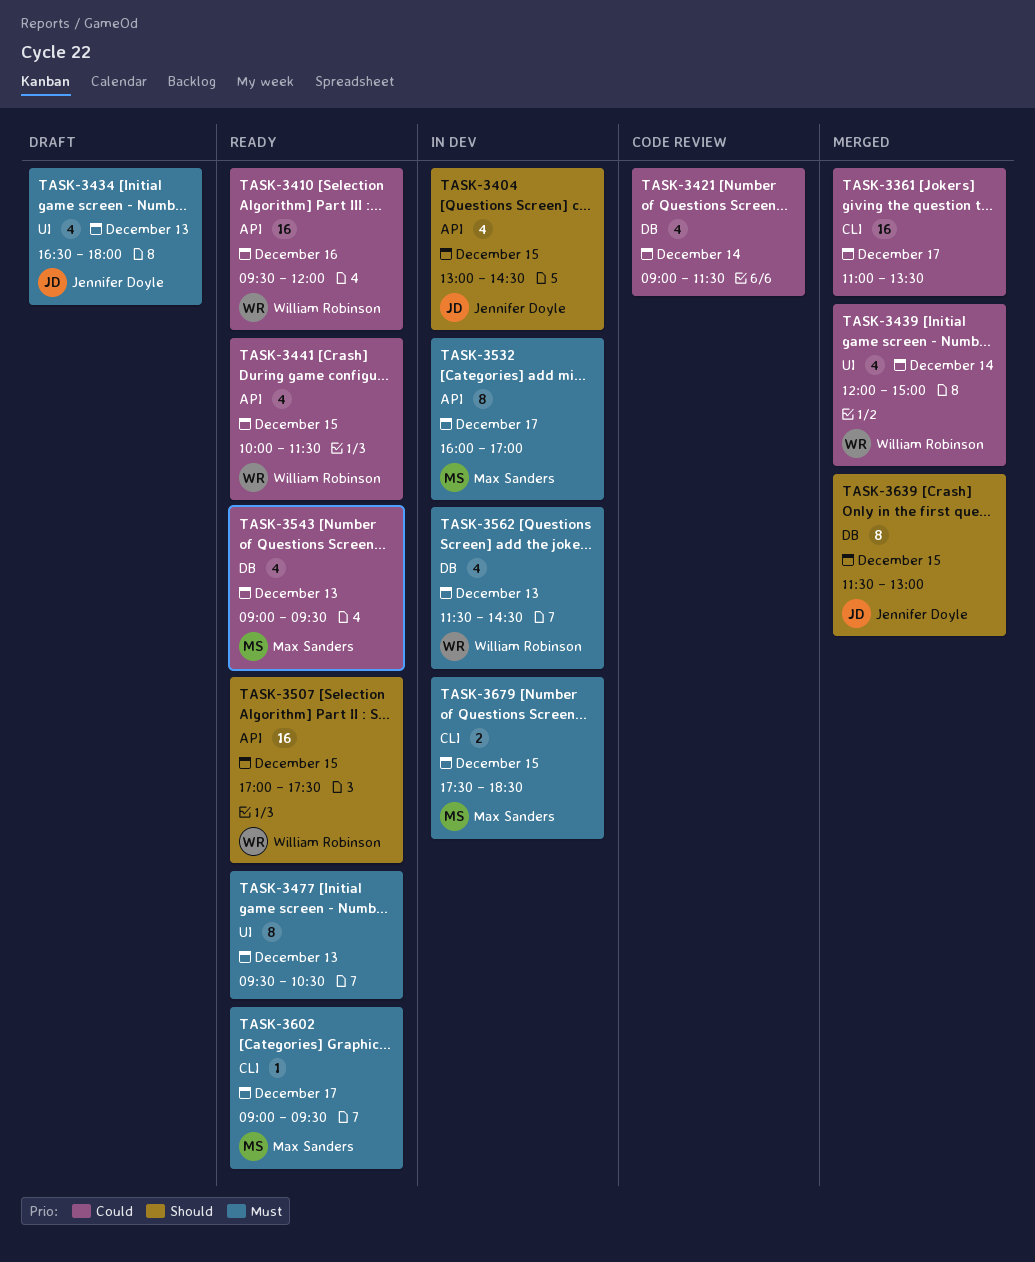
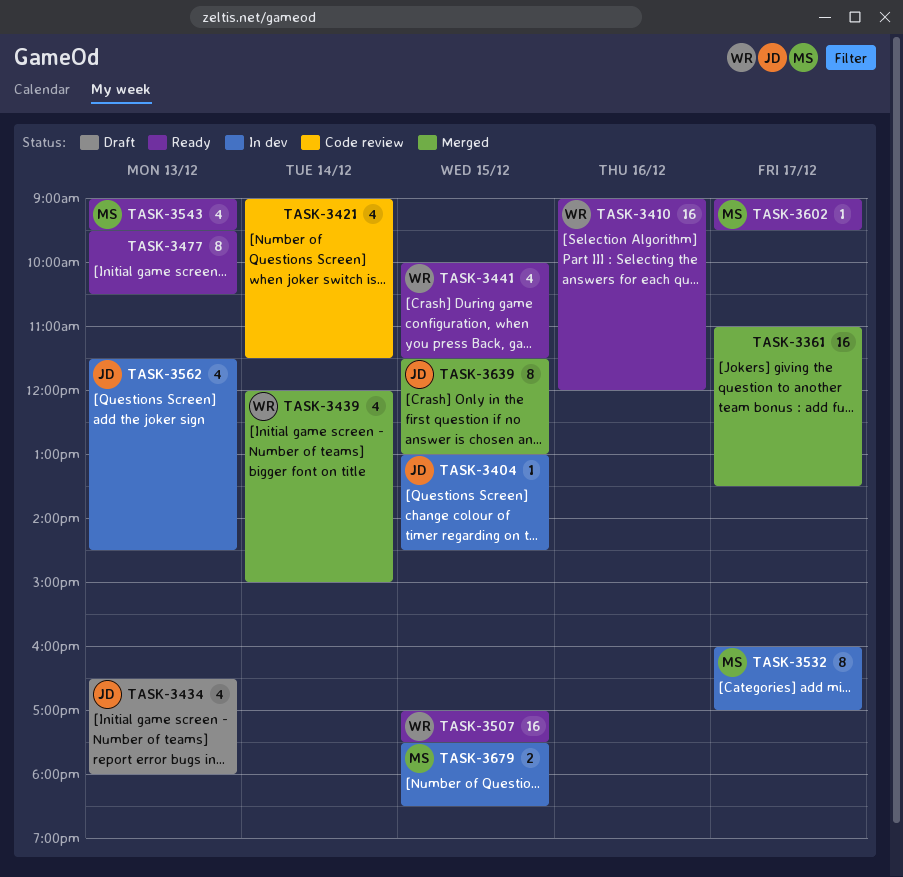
TASK-3404, estimate: 4 -> 1
TASK-3410, begins: 09:30 -> 09:00
TASK-3562, owner: William Robinson -> Jennifer Doyle

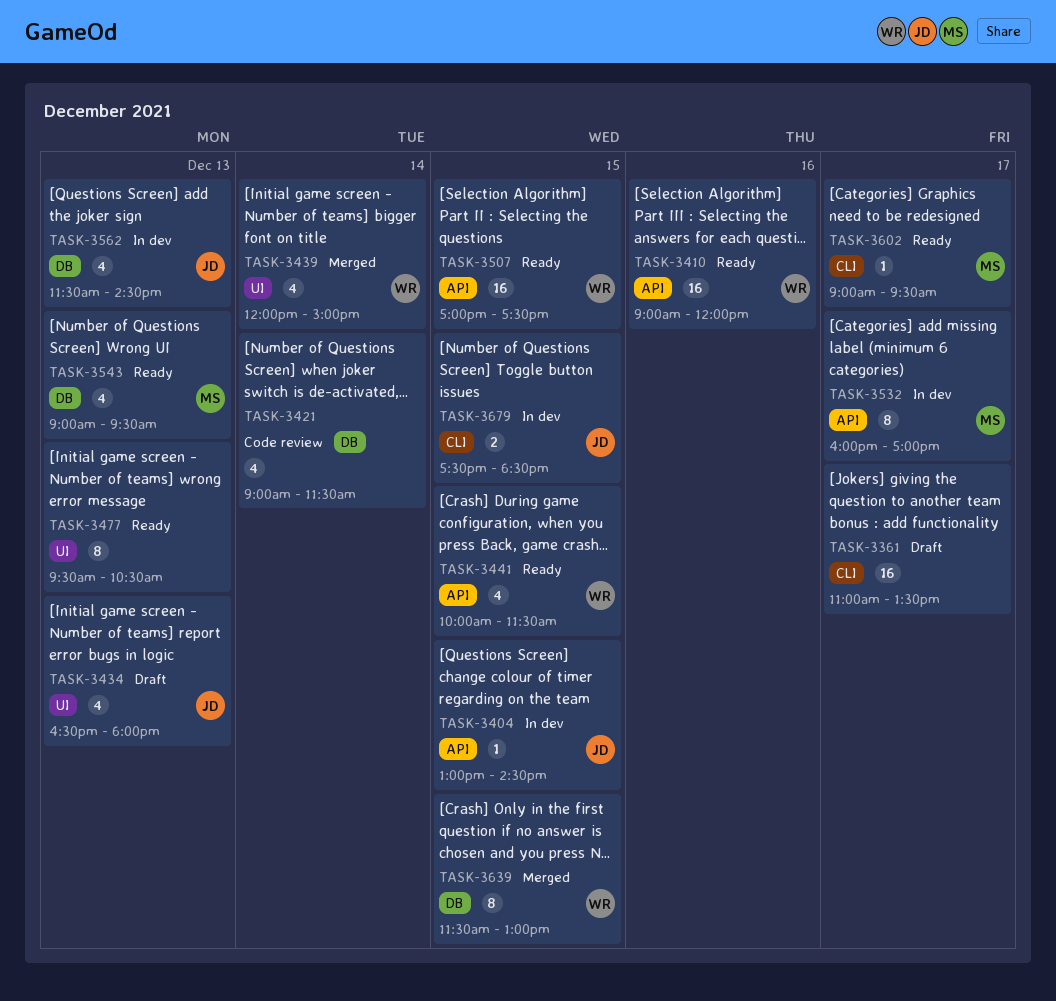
TASK-3361, status: Merged -> Draft
TASK-3639, owner: JD -> WR
TASK-3679, owner: MS -> JD

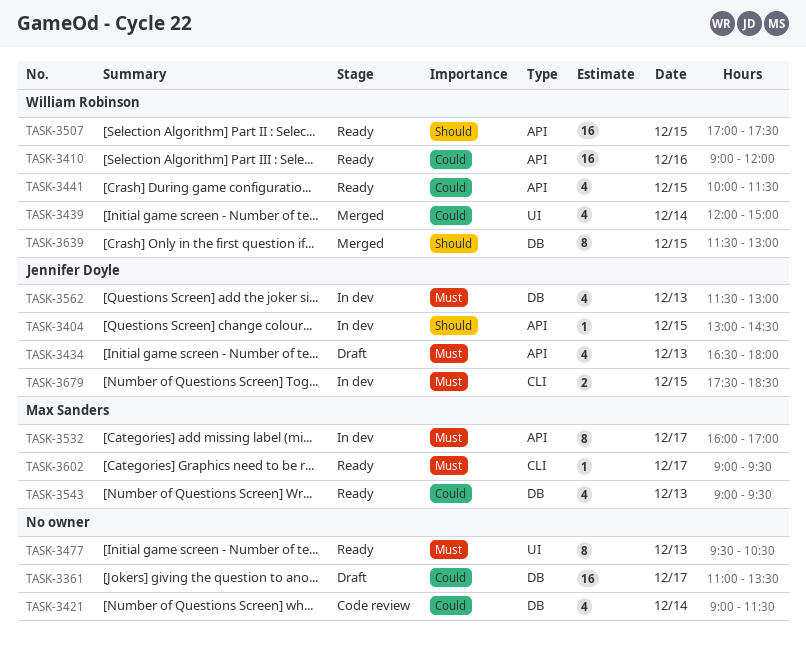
TASK-3361, label: CLI -> DB
TASK-3434, label: UI -> API
TASK-3562, ends: 14:30 -> 13:00

